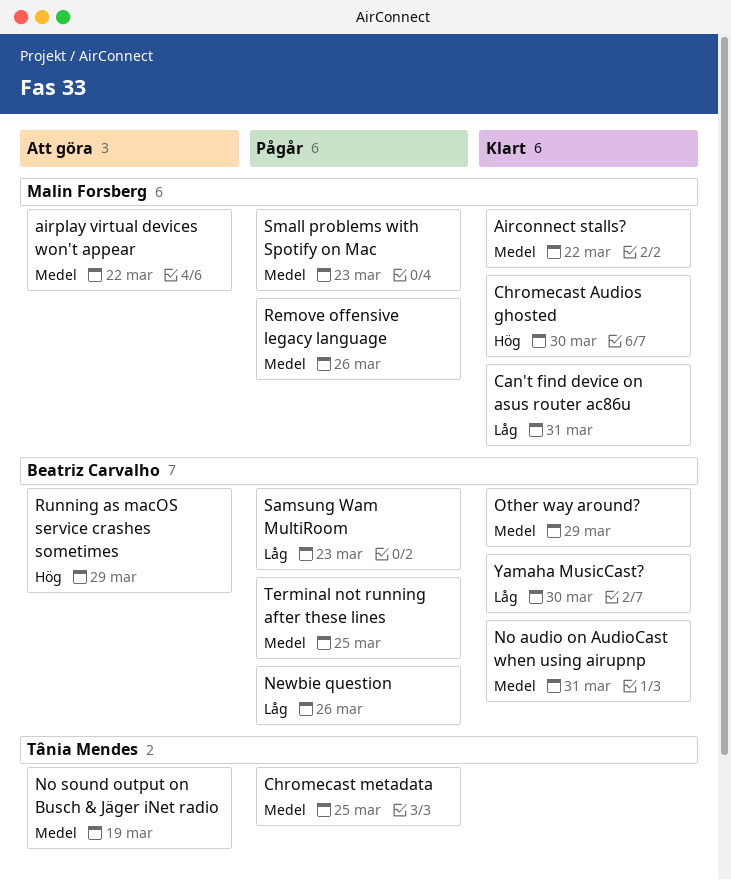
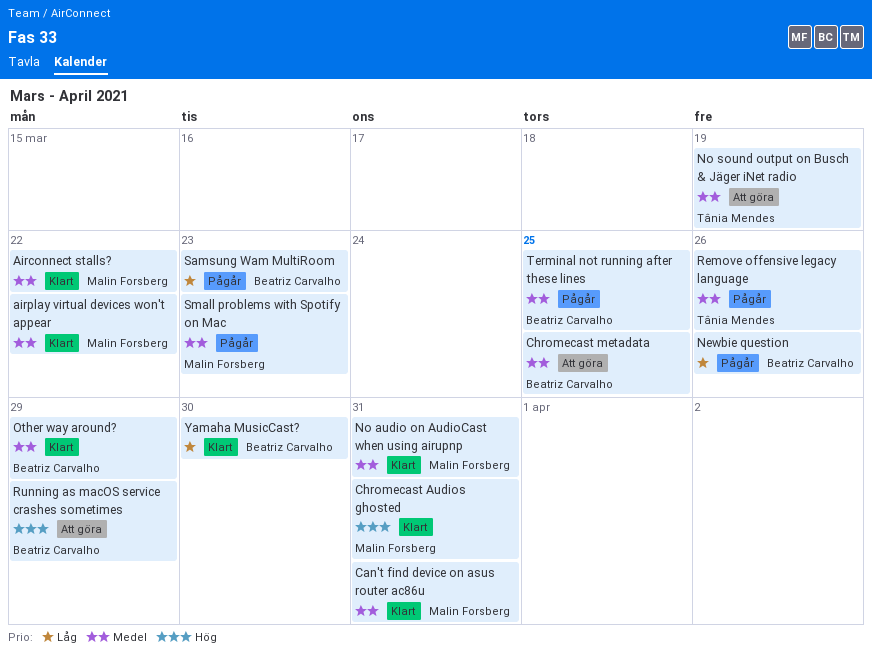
airplay virtual devices won't appear, status: Att göra -> Klart
Can't find device on asus router ac86u, priority: Låg -> Medel
Chromecast Audios ghosted, due: Mar 30 -> Mar 31
Chromecast metadata, status: Pågår -> Att göra
Chromecast metadata, owner: Tânia Mendes -> Beatriz Carvalho
No audio on AudioCast when using airupnp, owner: Beatriz Carvalho -> Malin Forsberg
Remove offensive legacy language, owner: Malin Forsberg -> Tânia Mendes

